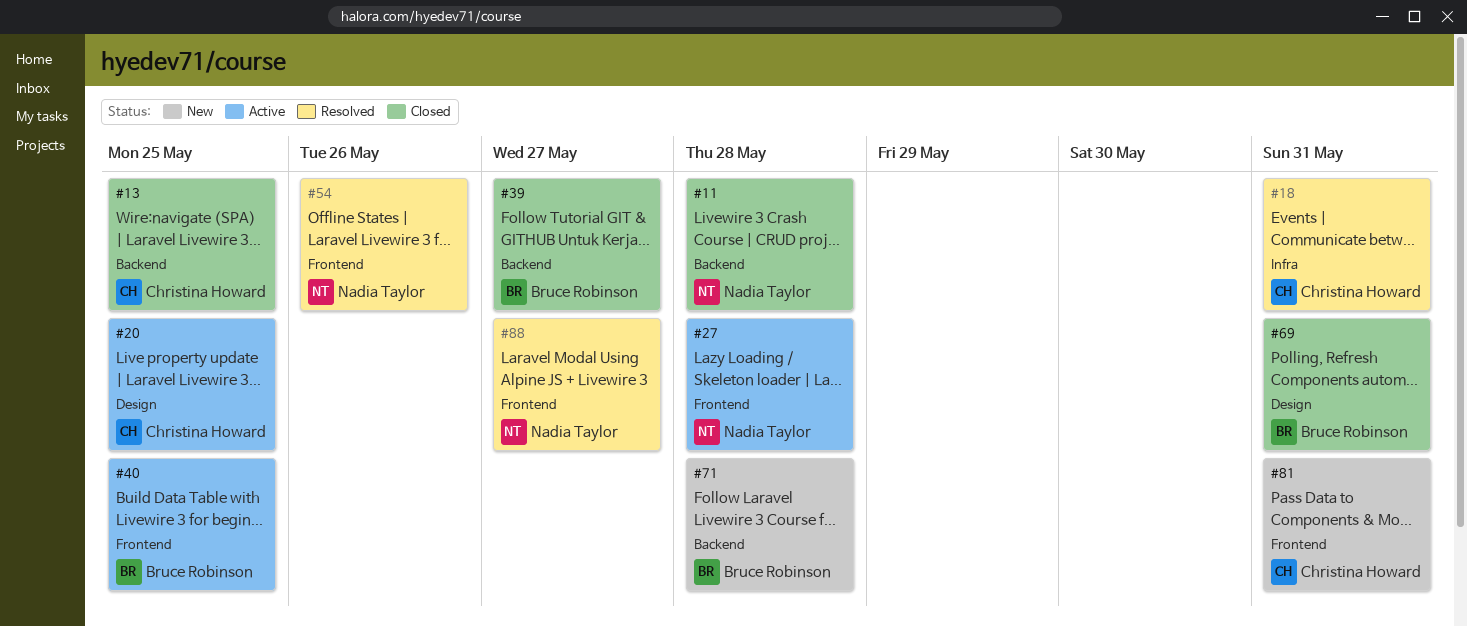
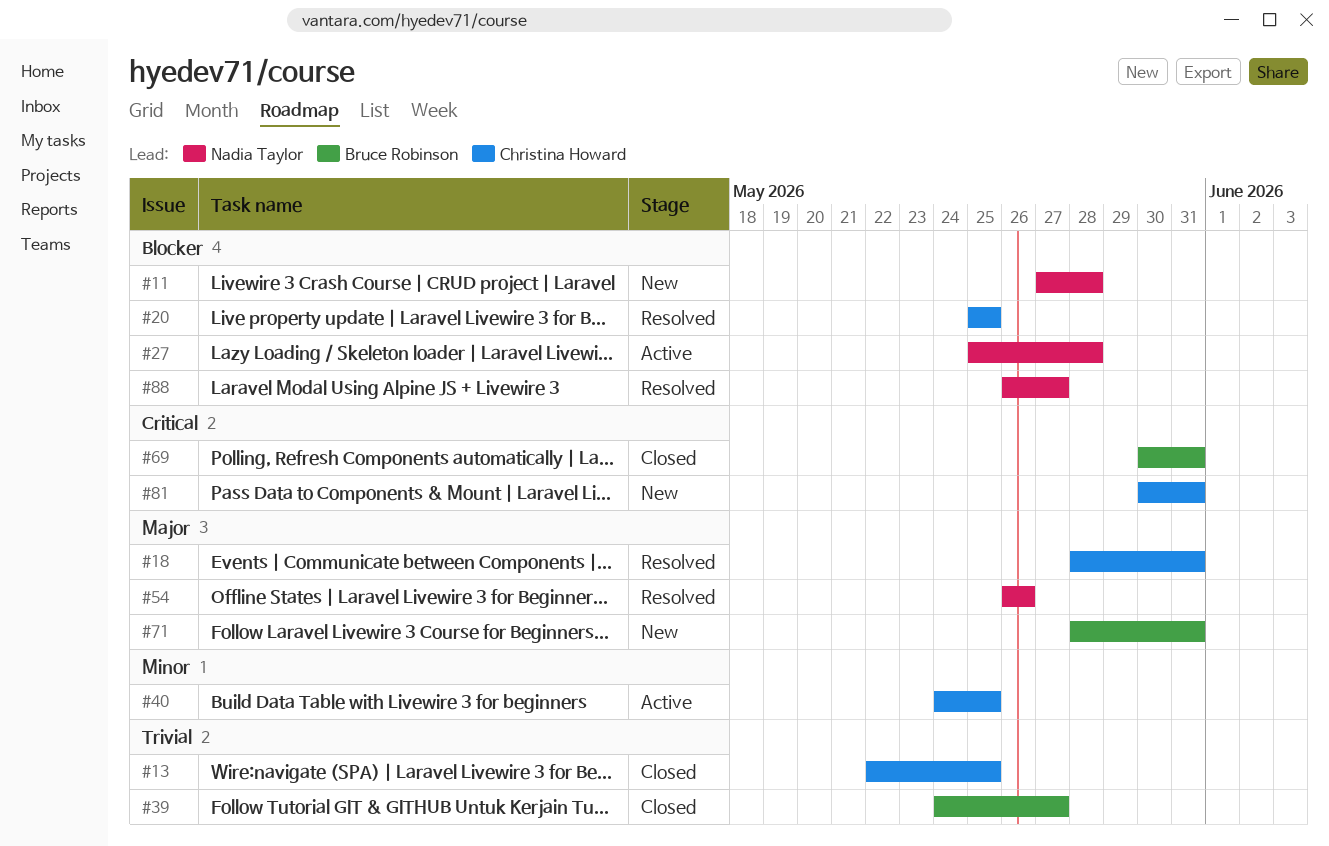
#11, status: Closed -> New
#20, status: Active -> Resolved
#40, owner: Bruce Robinson -> Christina Howard
#71, due: May 28 -> May 31

